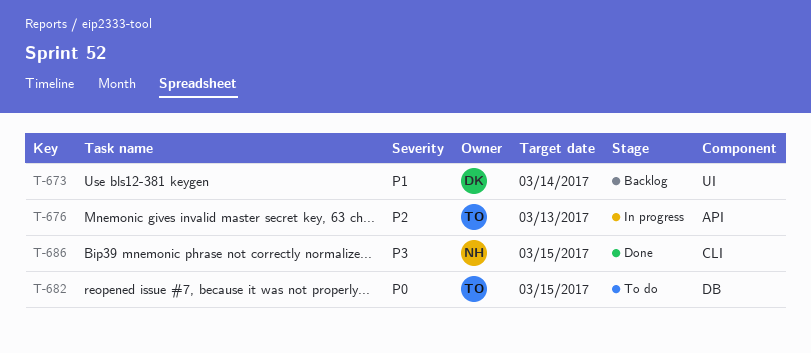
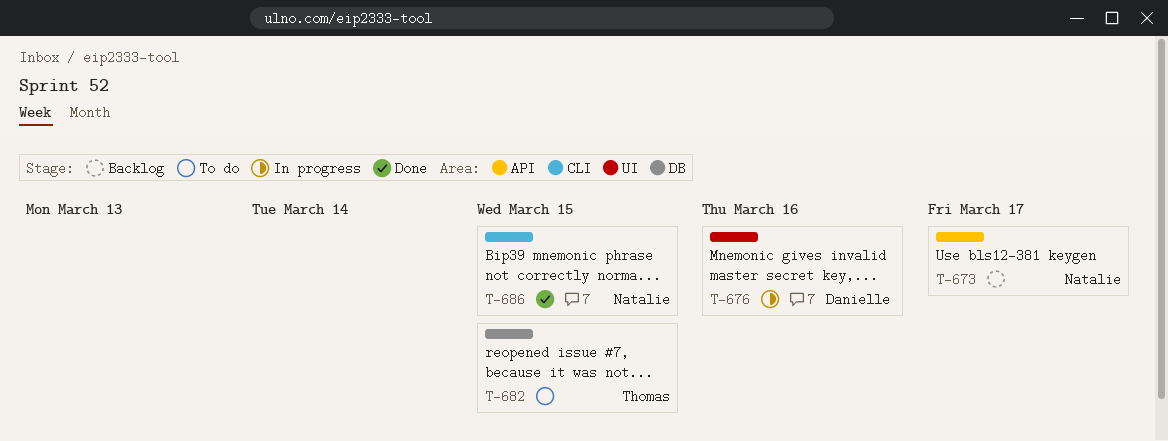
T-673, owner: Danielle -> Natalie
T-673, label: UI -> API
T-673, due: Mar 14 -> Mar 17
T-676, owner: Thomas -> Danielle
T-676, label: API -> UI
T-676, due: Mar 13 -> Mar 16

